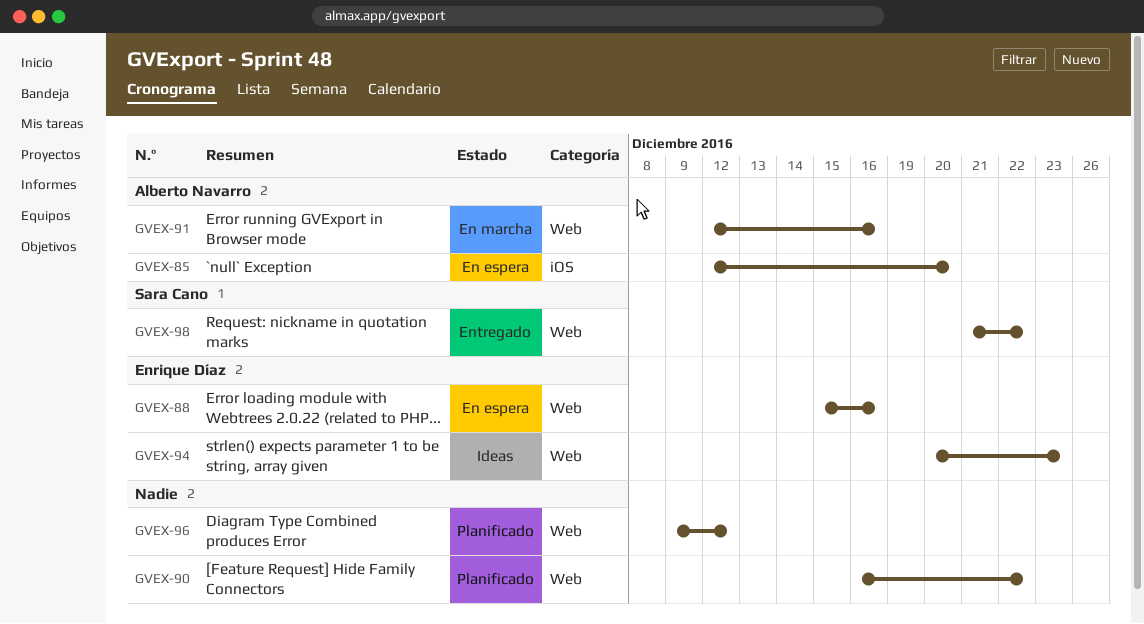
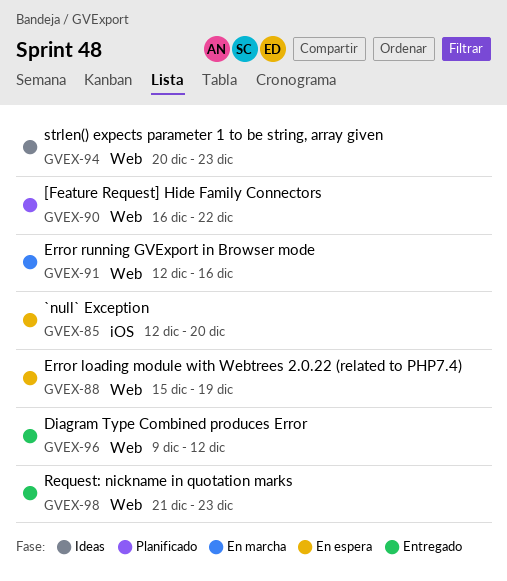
GVEX-88, due: Dec 16 -> Dec 19
GVEX-96, status: Planificado -> Entregado
GVEX-98, due: Dec 22 -> Dec 23

